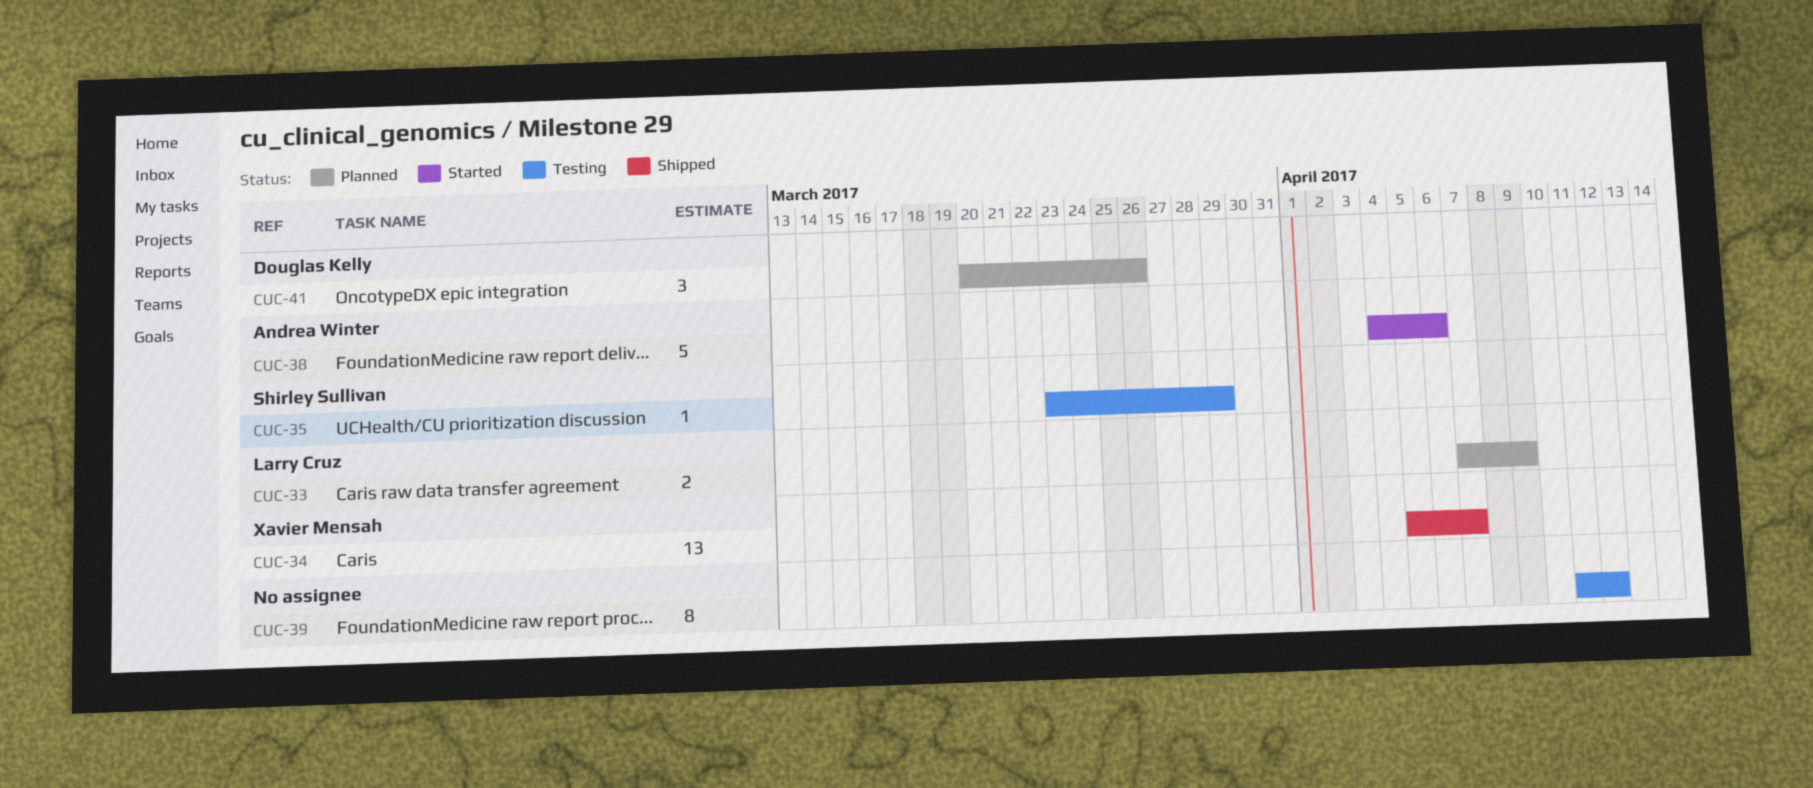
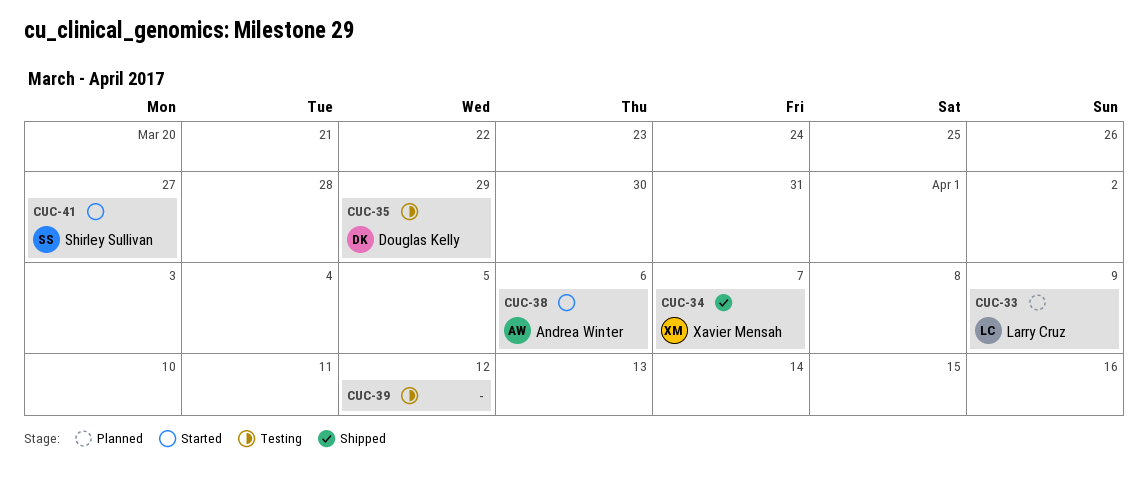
CUC-35, owner: Shirley Sullivan -> Douglas Kelly
CUC-41, status: Planned -> Started
CUC-41, owner: Douglas Kelly -> Shirley Sullivan
CUC-41, due: Mar 26 -> Mar 27

